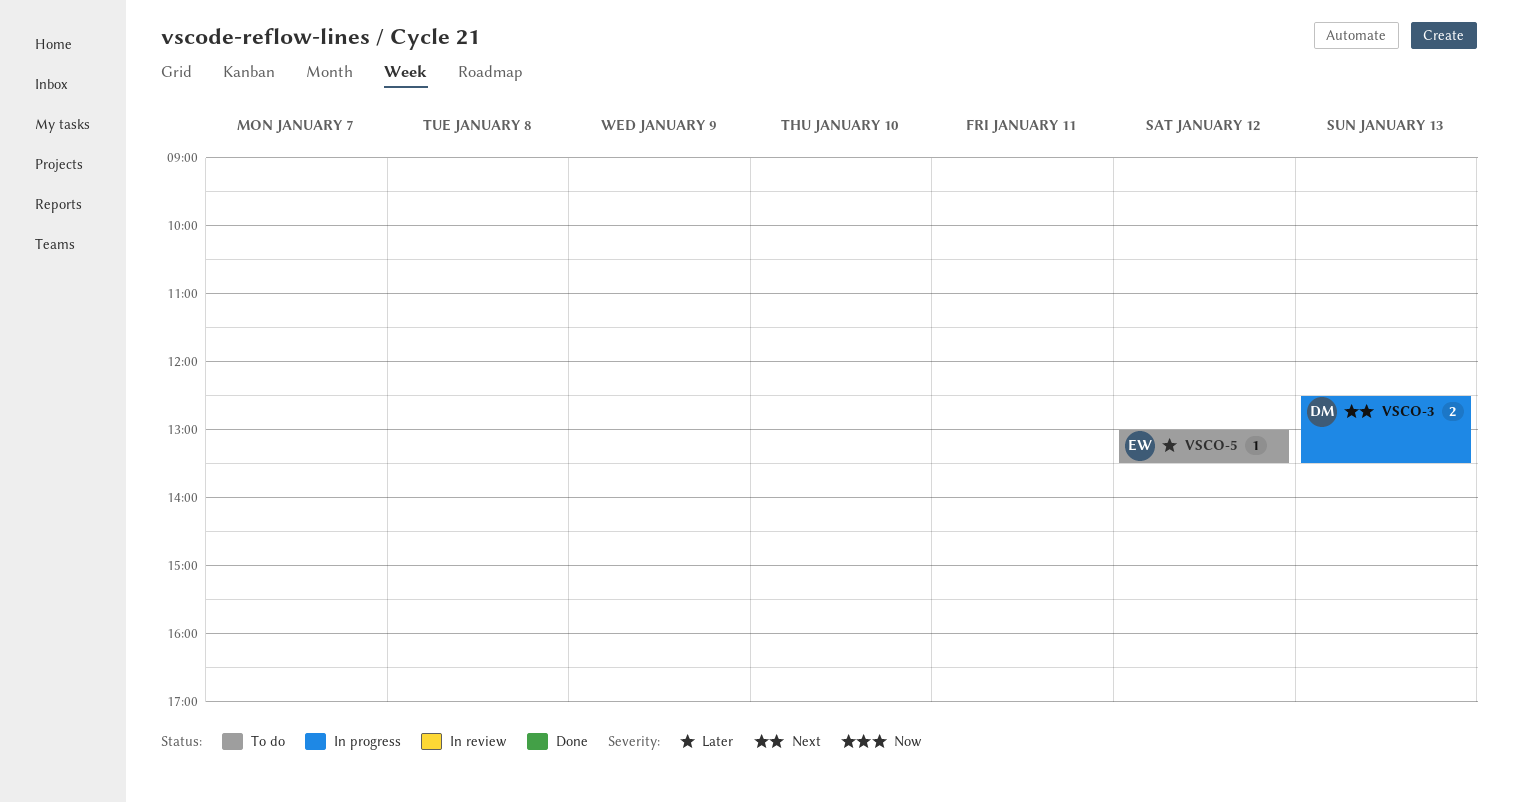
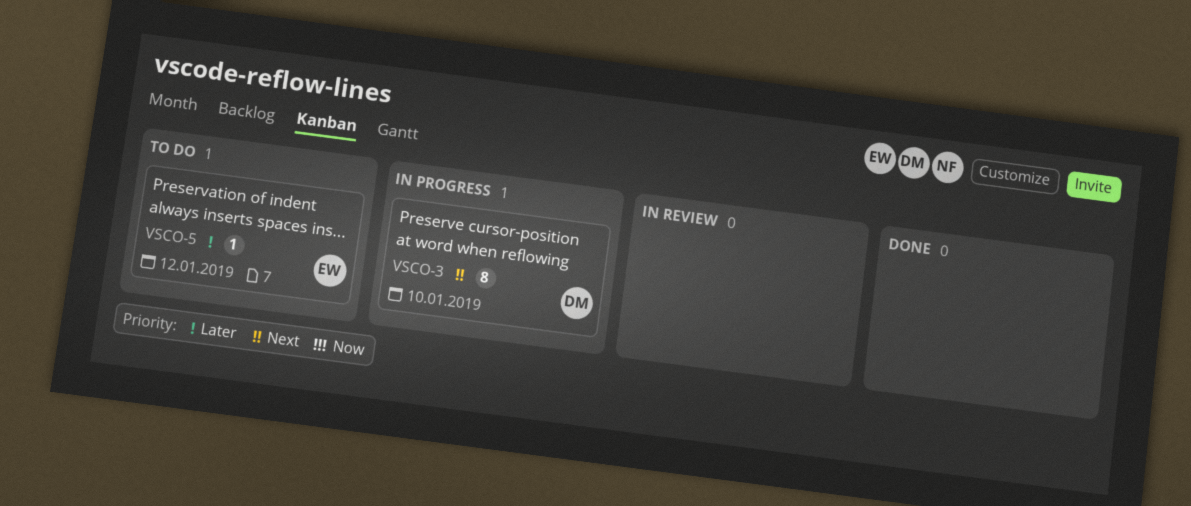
VSCO-3, estimate: 2 -> 8
VSCO-3, day: Jan 13 -> Jan 10

